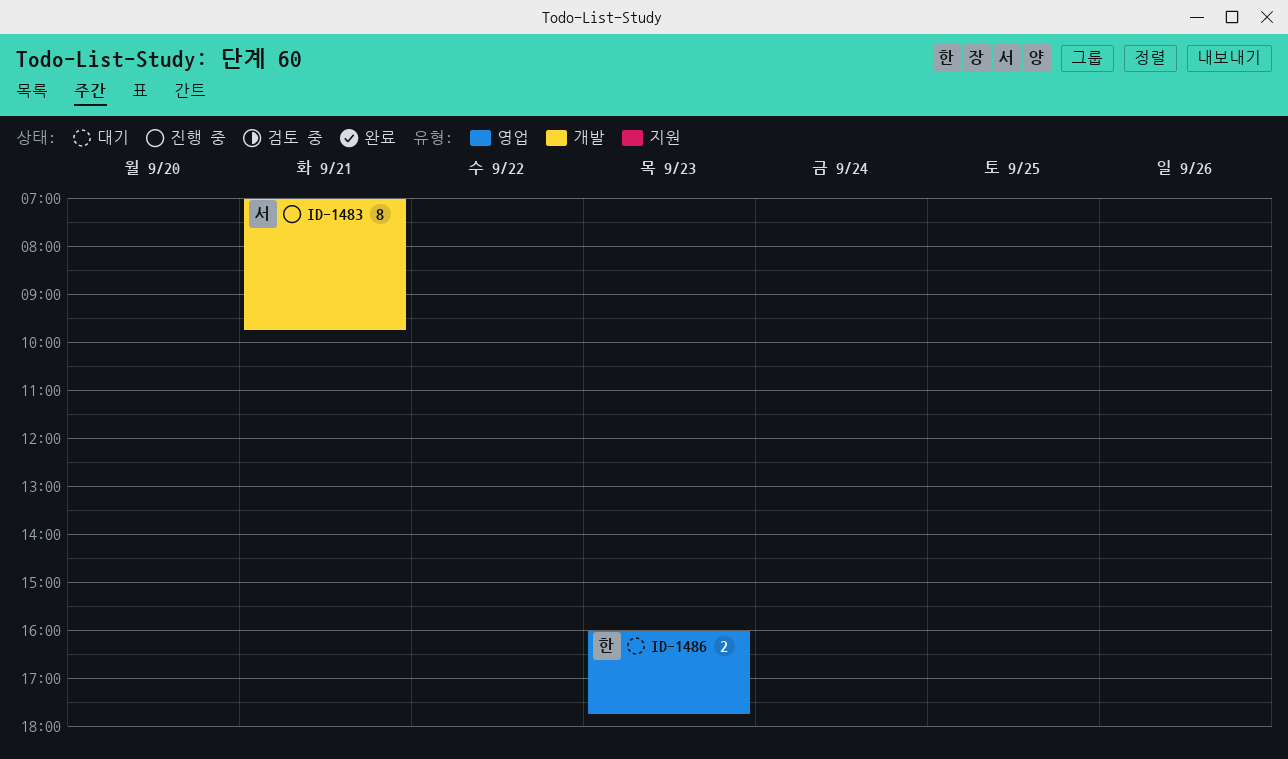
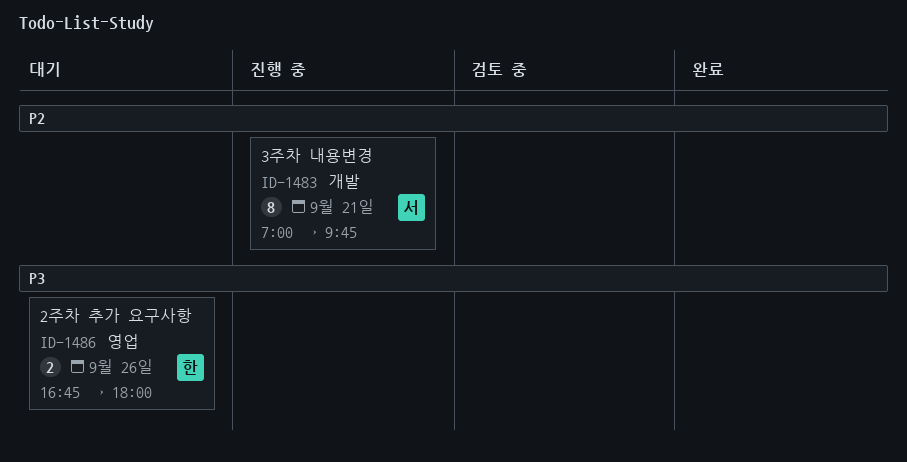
ID-1486, day: Sep 23 -> Sep 26
ID-1486, begins: 16:00 -> 16:45
ID-1486, ends: 17:45 -> 18:00

